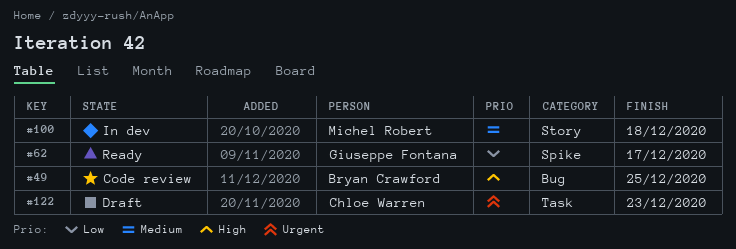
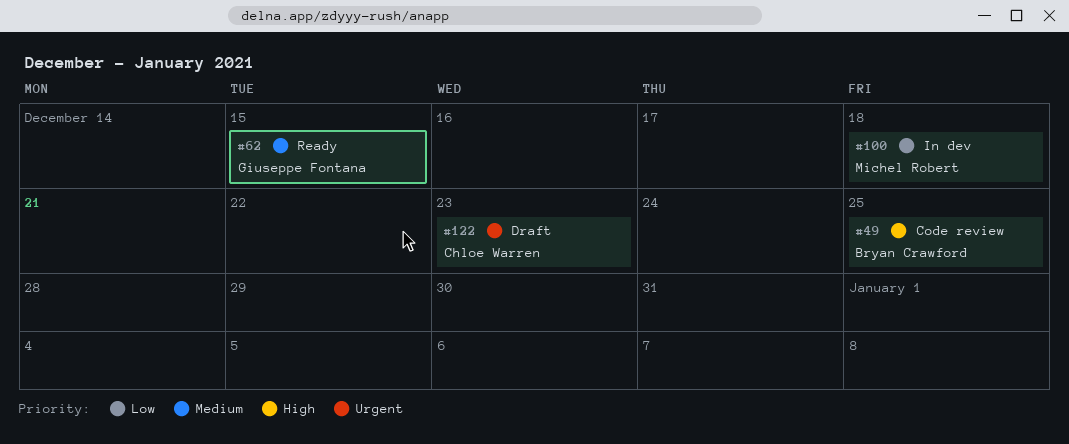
#62, priority: Low -> Medium
#62, due: Dec 17 -> Dec 15
#100, priority: Medium -> Low

